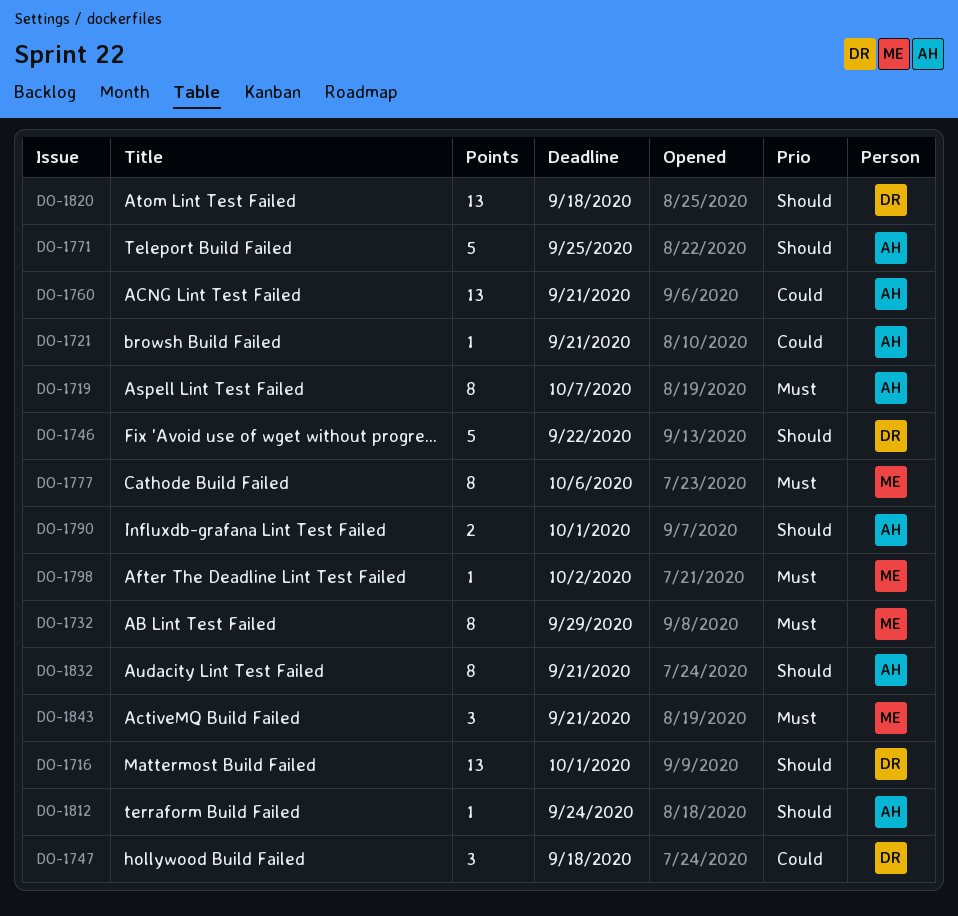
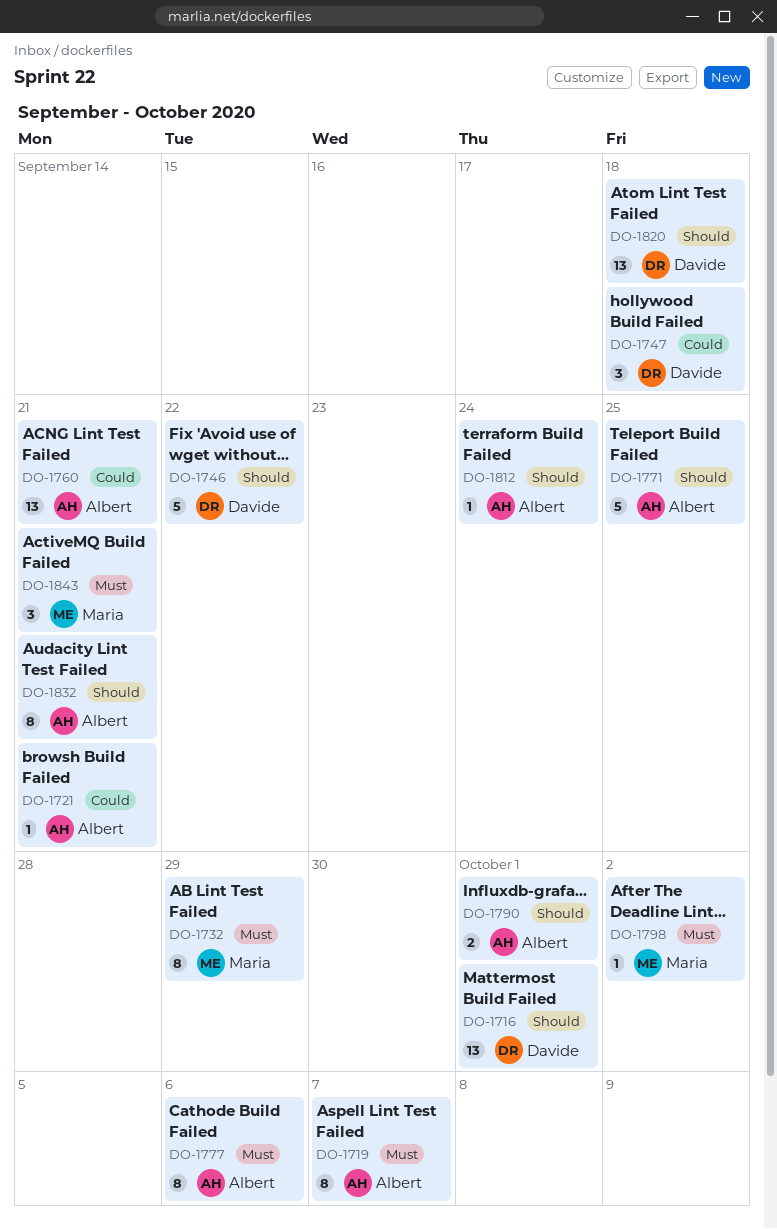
DO-1777, owner: Maria -> Albert

